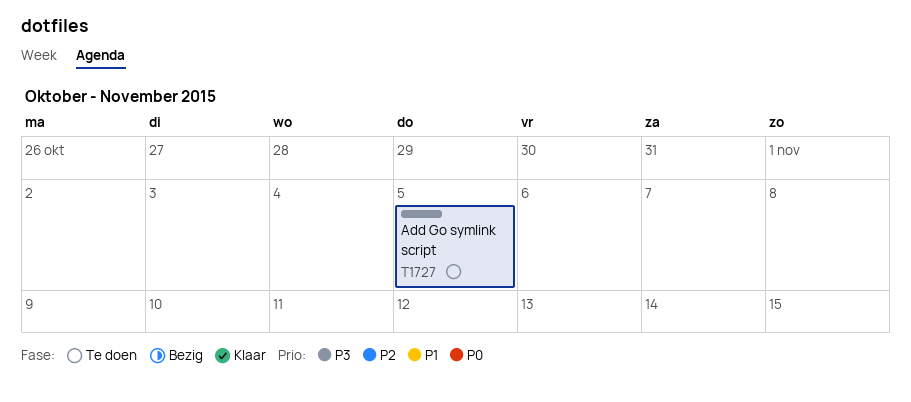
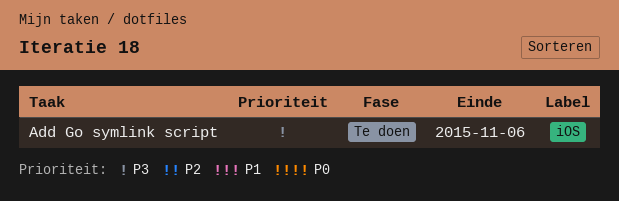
Add Go symlink script, due: Nov 5 -> Nov 6

